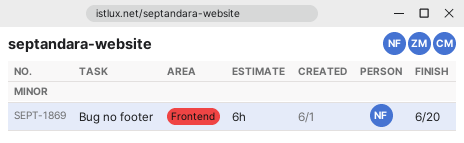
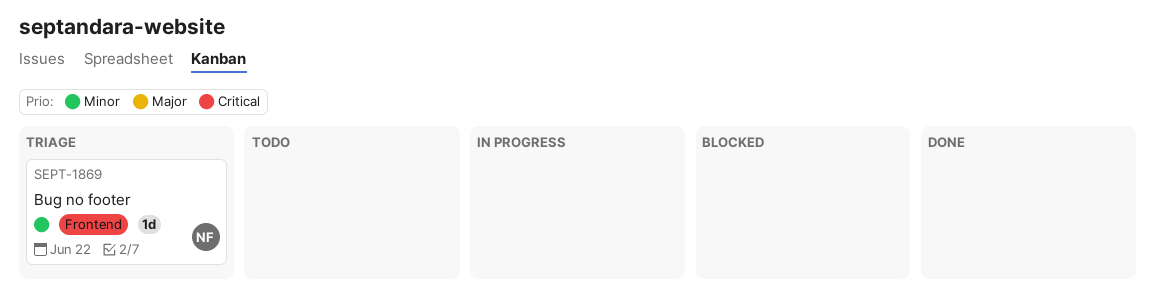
SEPT-1869, estimate: 6h -> 1d
SEPT-1869, due: Jun 20 -> Jun 22

